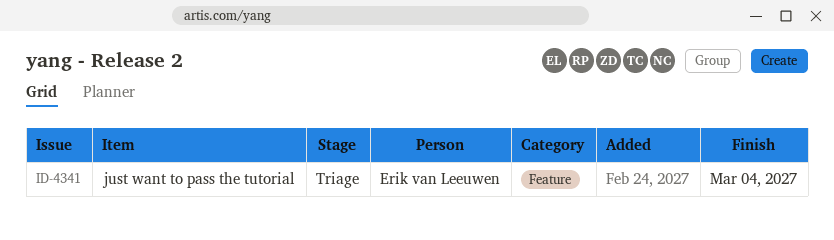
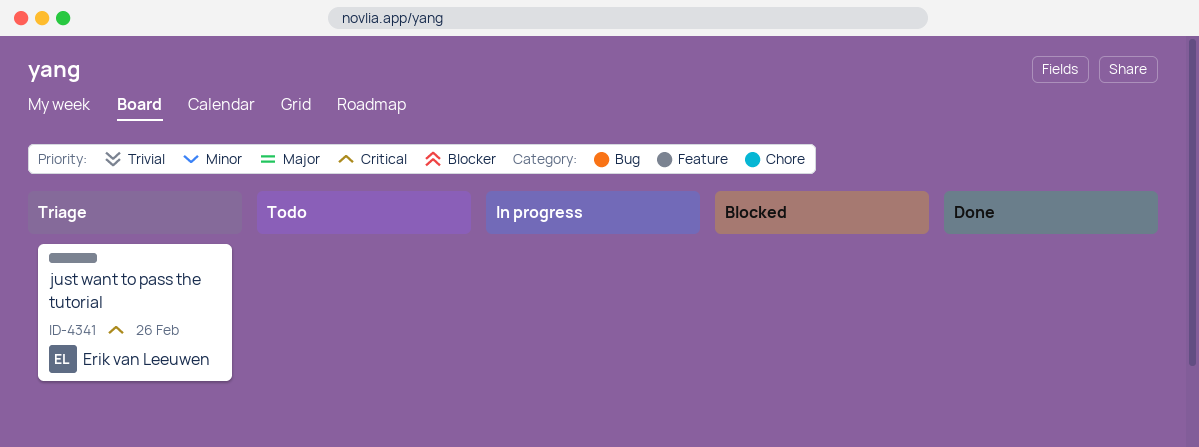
ID-4341, due: Mar 4 -> Feb 26

